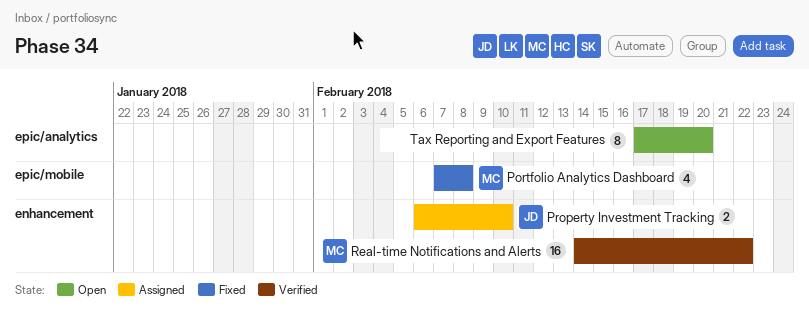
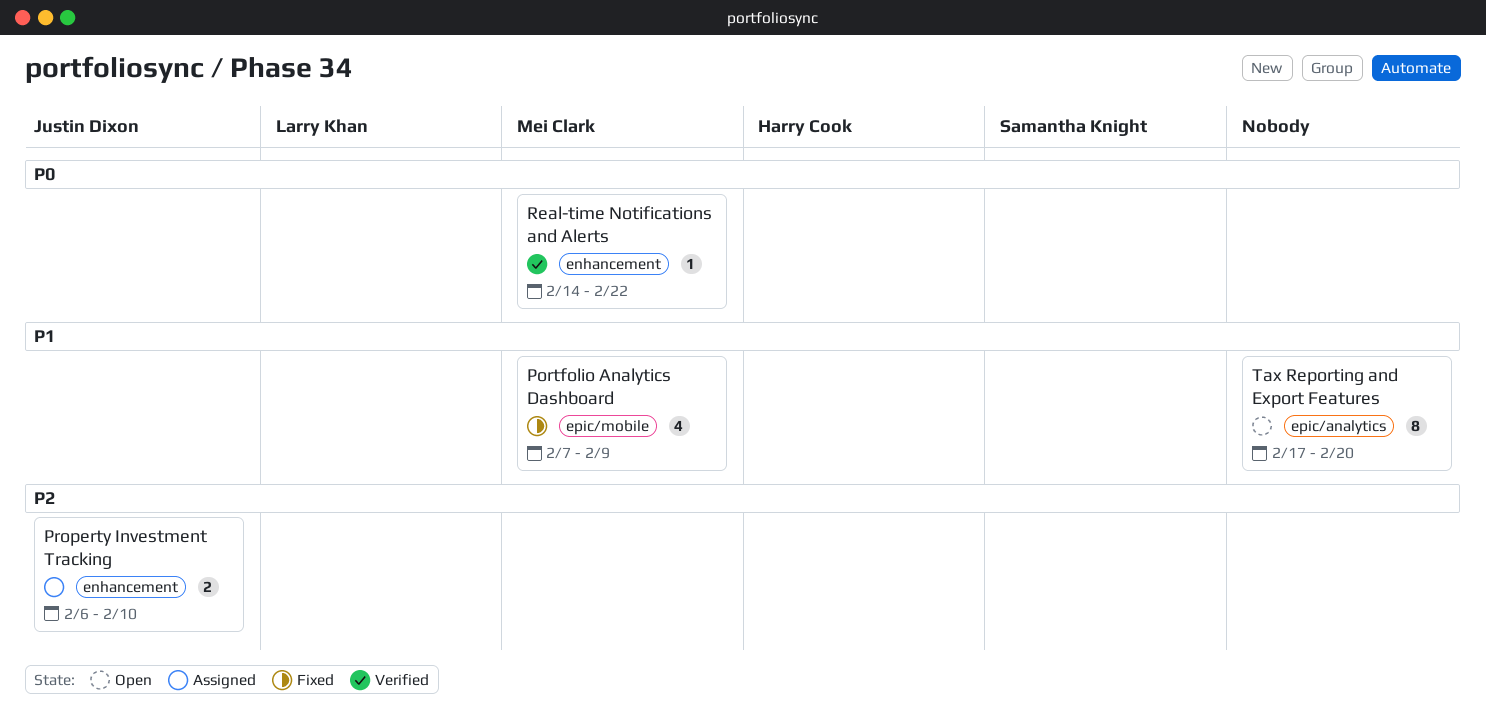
Portfolio Analytics Dashboard, due: Feb 8 -> Feb 9
Real-time Notifications and Alerts, estimate: 16 -> 1

